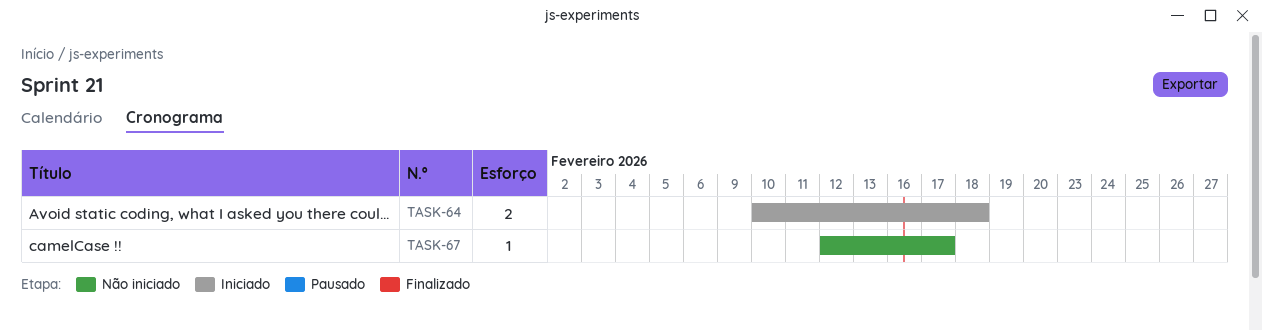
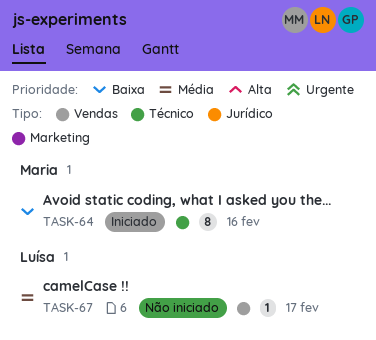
TASK-64, estimate: 2 -> 8
TASK-64, due: Feb 18 -> Feb 16

